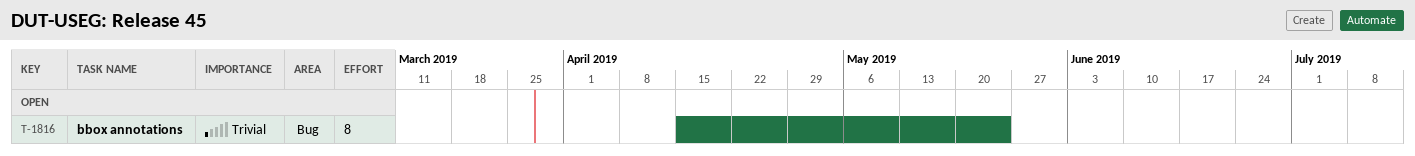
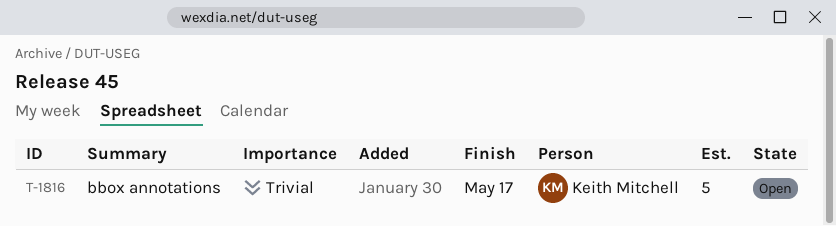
T-1816, estimate: 8 -> 5
T-1816, due: May 24 -> May 17

